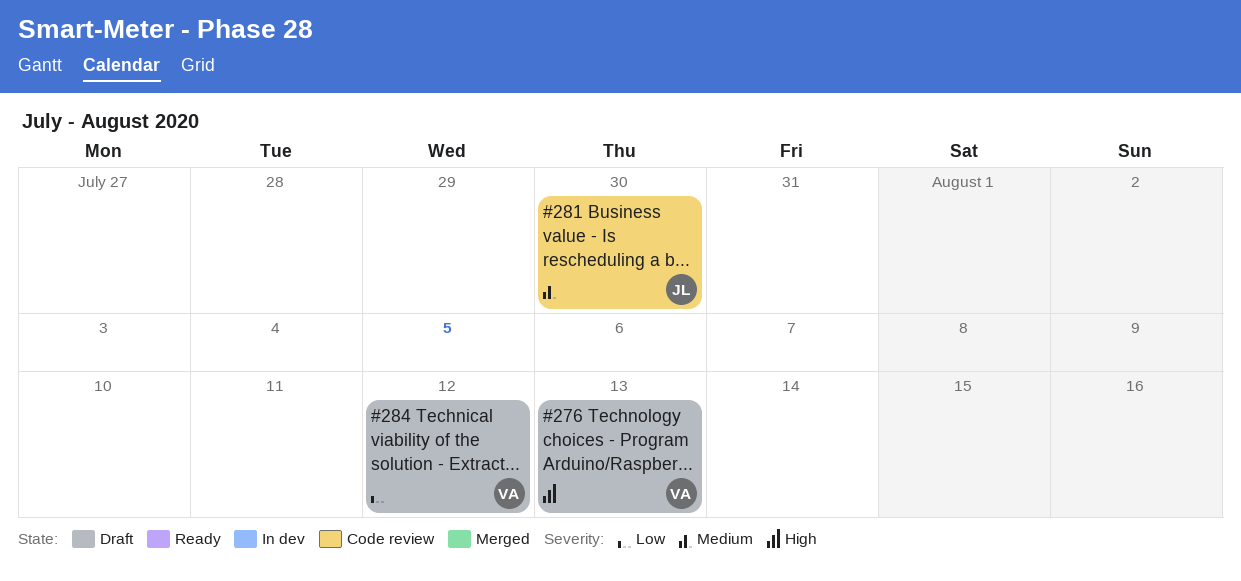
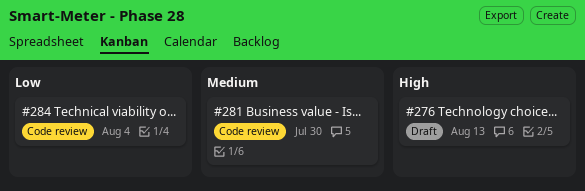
#284, status: Draft -> Code review
#284, due: Aug 12 -> Aug 4

